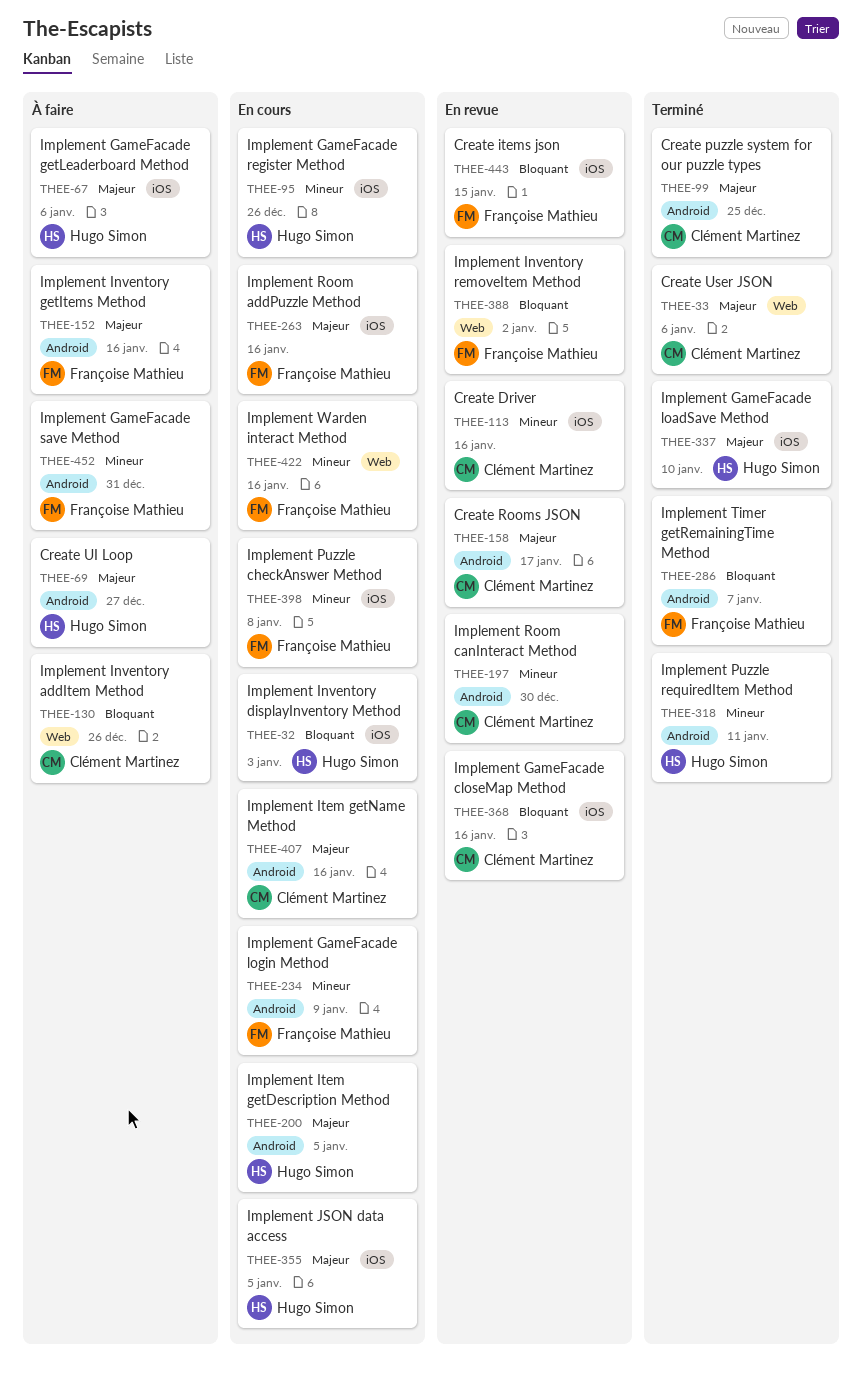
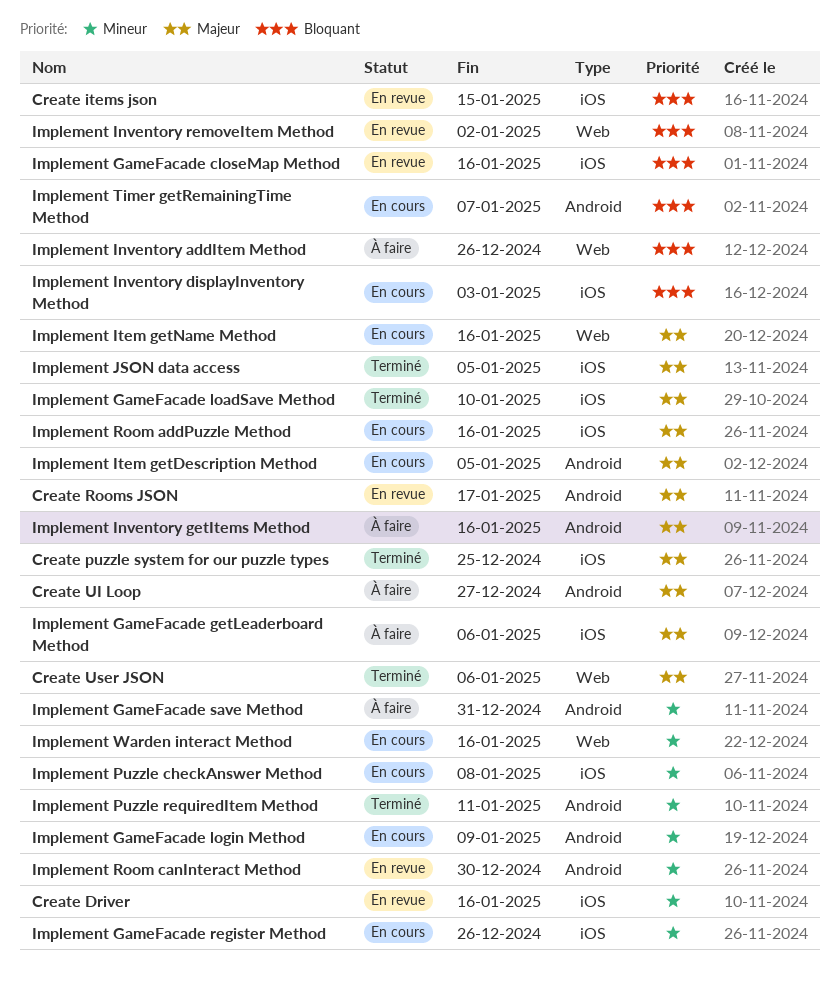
Create puzzle system for our puzzle types, label: Android -> iOS
Implement Item getName Method, label: Android -> Web
Implement JSON data access, status: En cours -> Terminé
Implement Timer getRemainingTime Method, status: Terminé -> En cours

